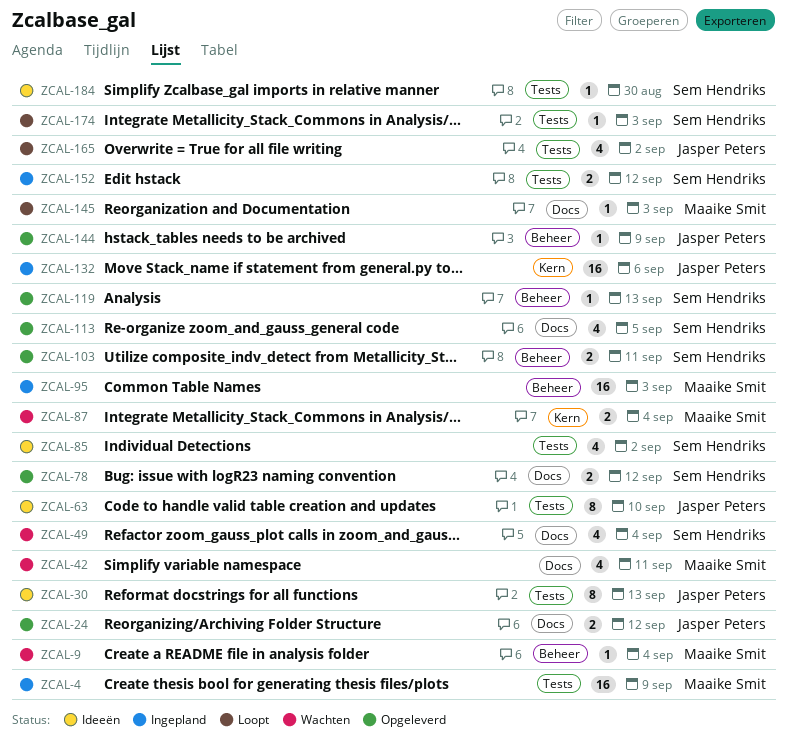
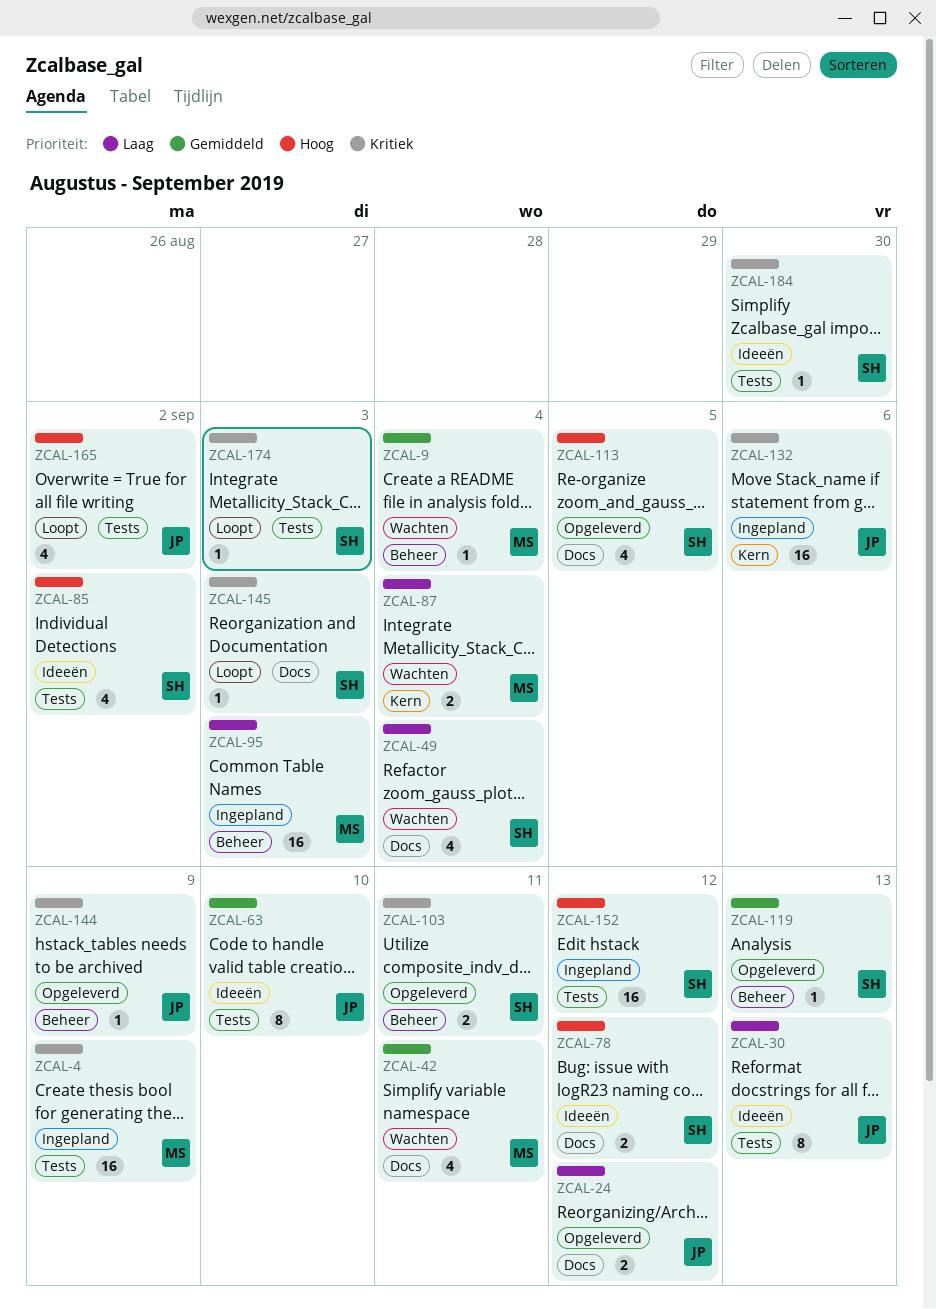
ZCAL-78, status: Opgeleverd -> Ideeën
ZCAL-145, owner: Maaike Smit -> Sem Hendriks
ZCAL-152, estimate: 2 -> 16

